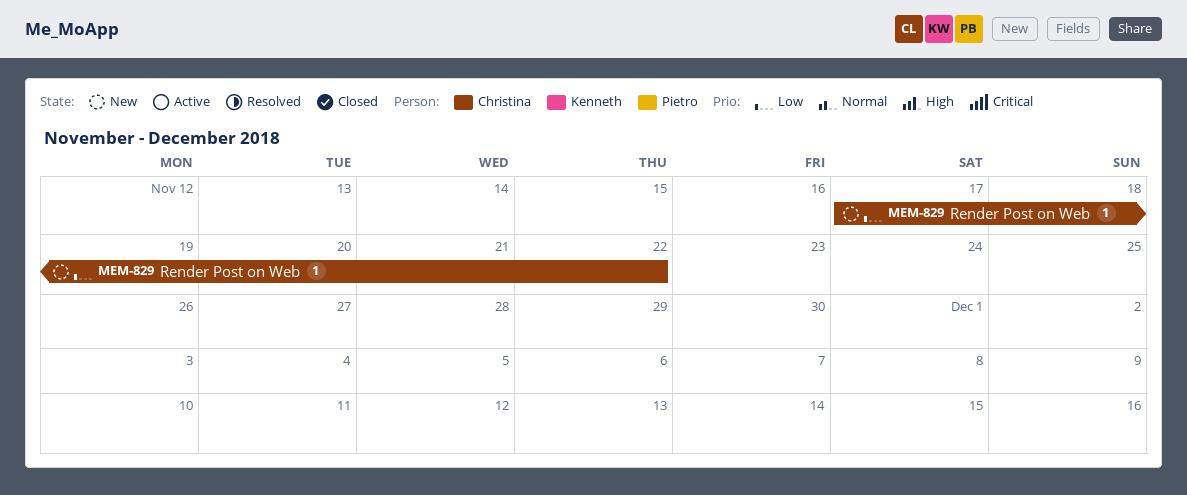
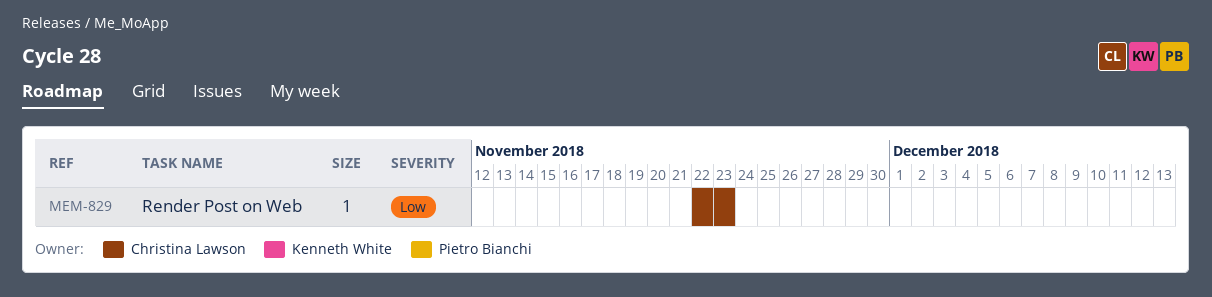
MEM-829, start: Nov 17 -> Nov 22
MEM-829, due: Nov 22 -> Nov 23

